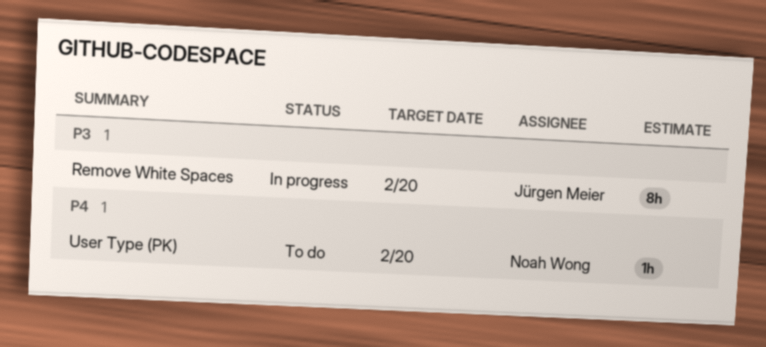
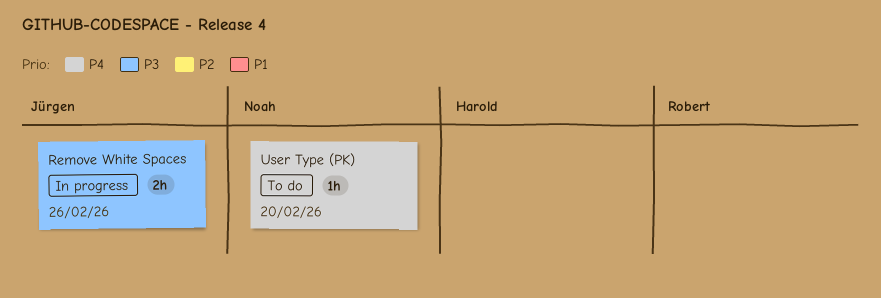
Remove White Spaces, estimate: 8h -> 2h
Remove White Spaces, due: Feb 20 -> Feb 26

